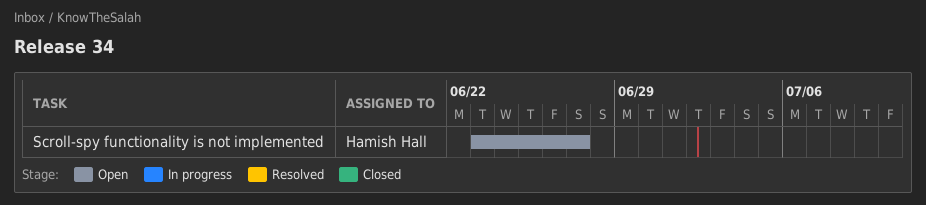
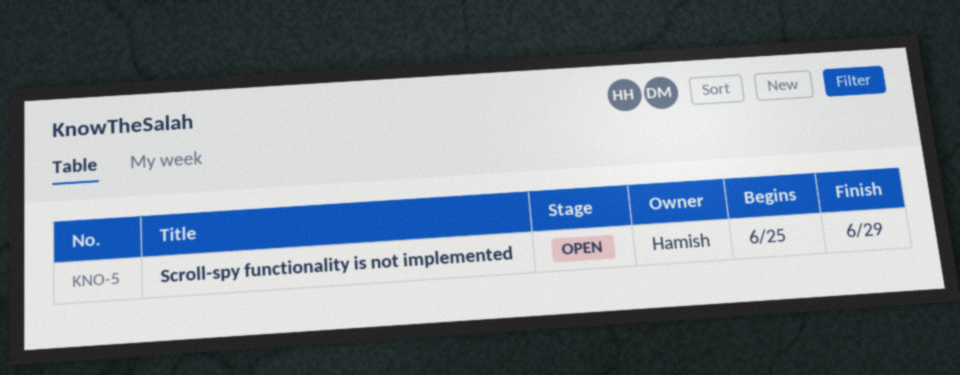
Scroll-spy functionality is not implemented, start: Jun 23 -> Jun 25
Scroll-spy functionality is not implemented, due: Jun 27 -> Jun 29

